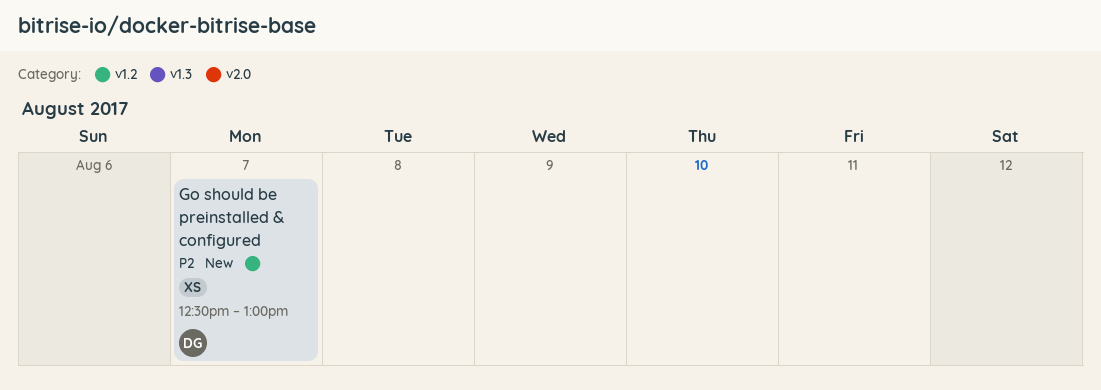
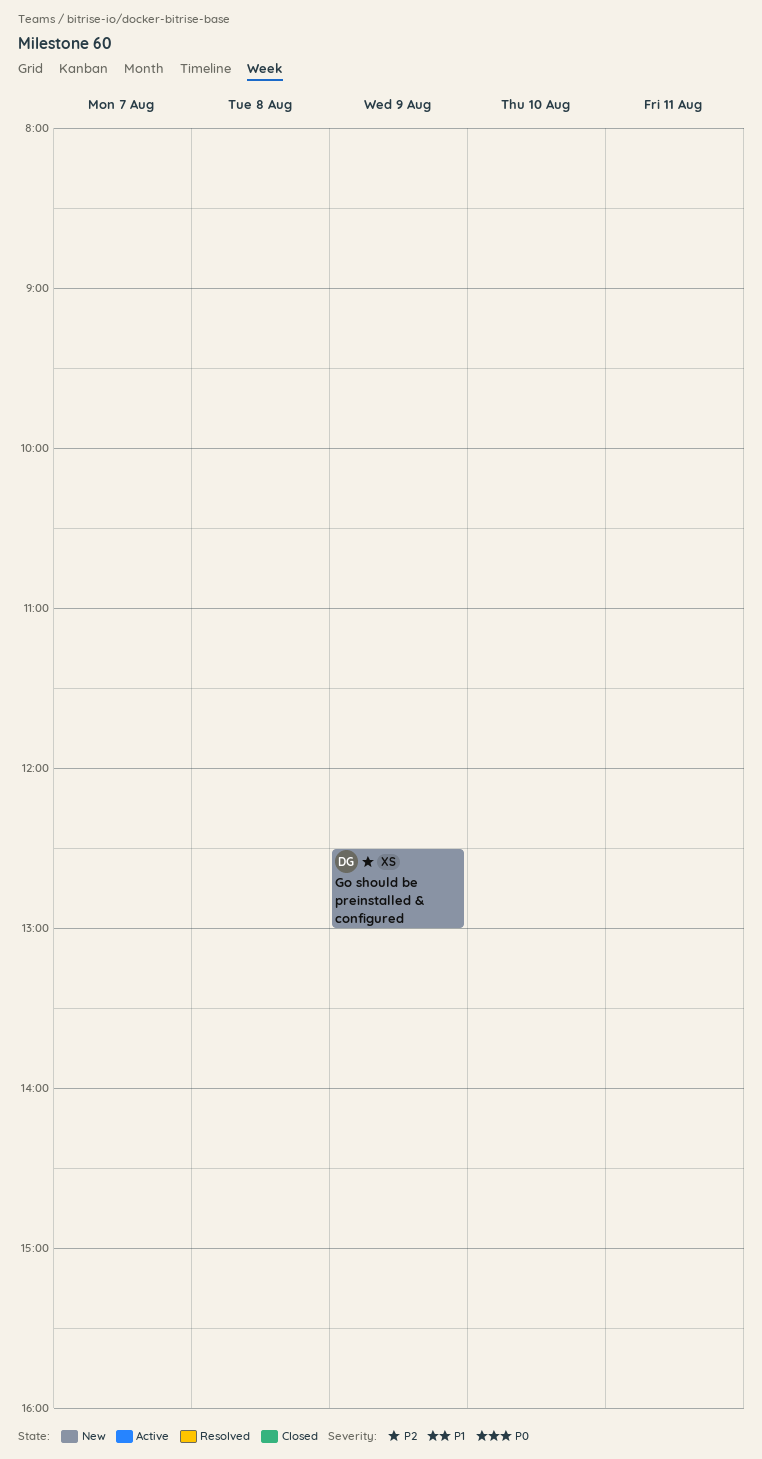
Go should be preinstalled & configured, day: Aug 7 -> Aug 9

